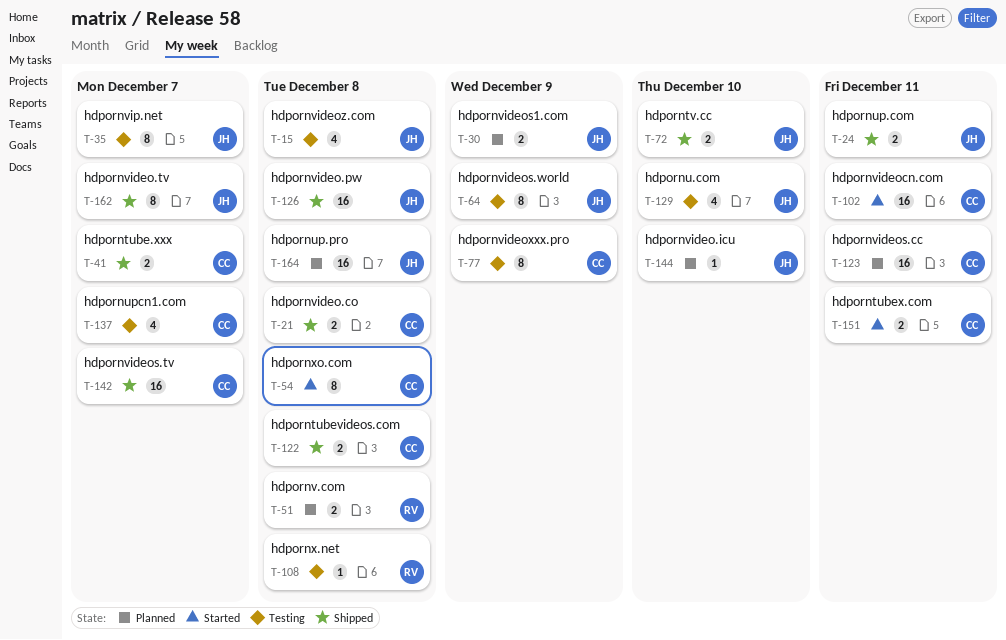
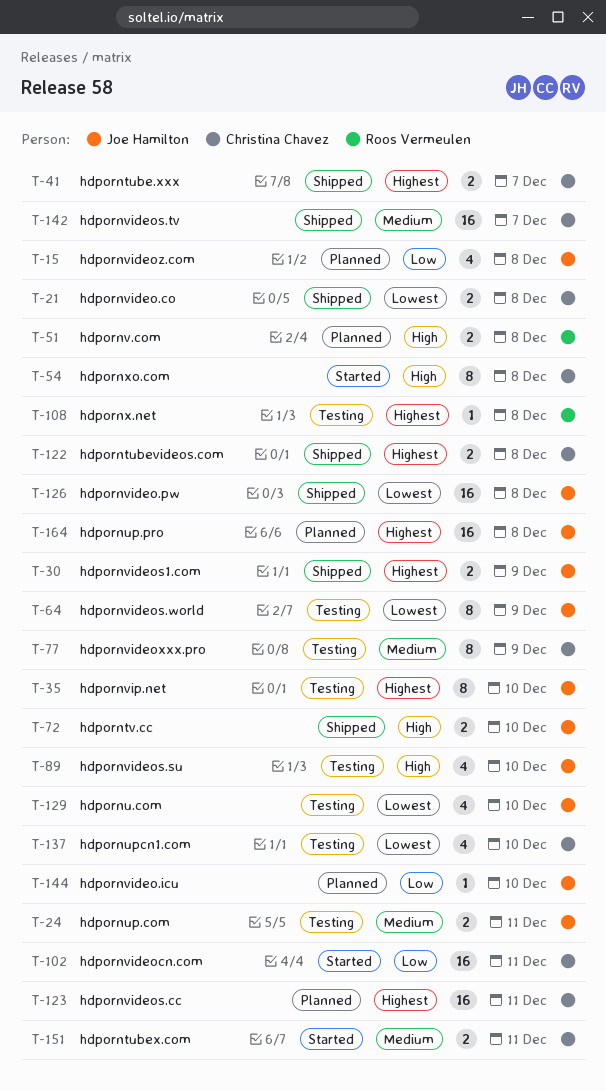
T-15, status: Testing -> Planned
T-24, status: Shipped -> Testing
T-30, status: Planned -> Shipped
T-35, due: Dec 7 -> Dec 10
T-89: none -> present
T-137, due: Dec 7 -> Dec 10
T-162: present -> none

